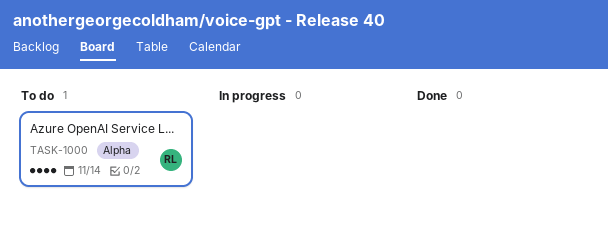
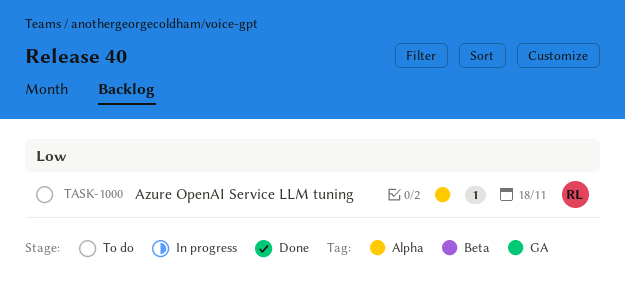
TASK-1000, estimate: 4 -> 1
TASK-1000, due: Nov 14 -> Nov 18

